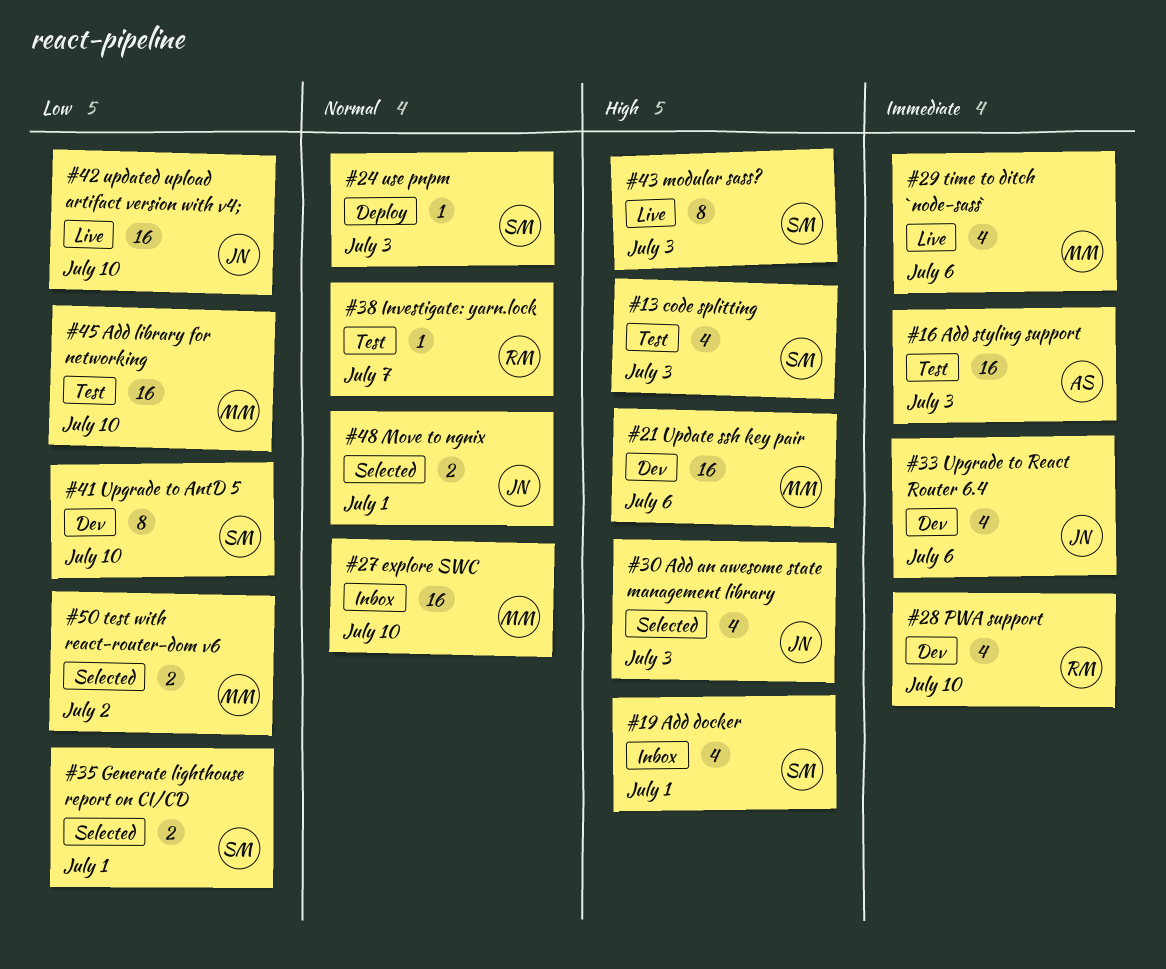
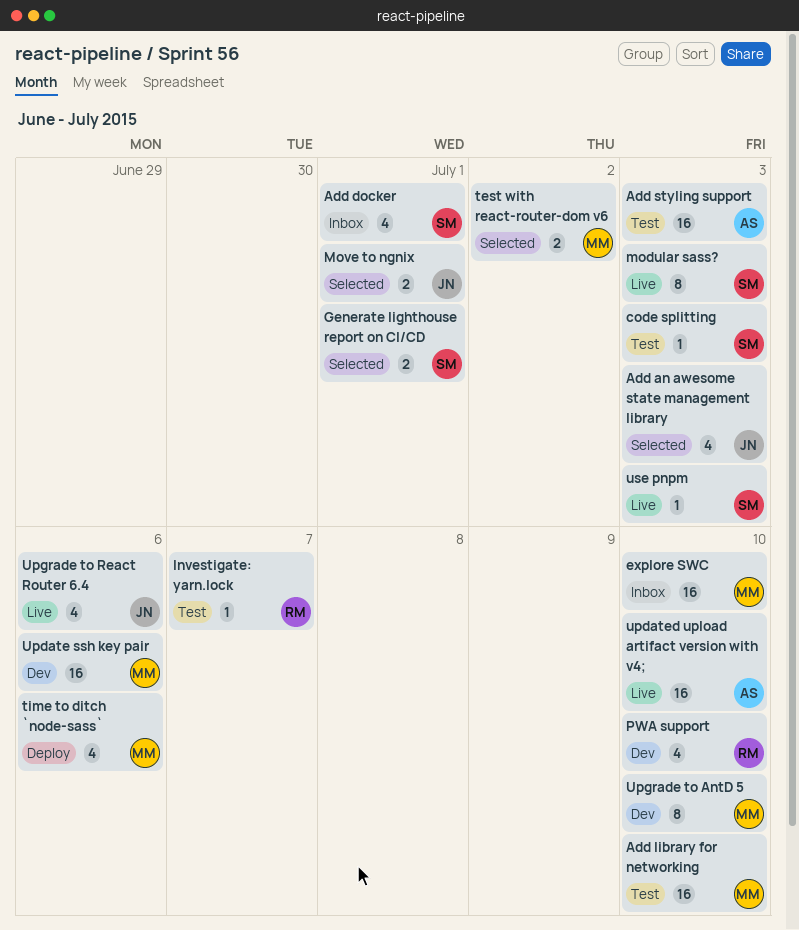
code splitting, estimate: 4 -> 1
time to ditch `node-sass`, status: Live -> Deploy
updated upload artifact version with v4;, owner: JN -> AS
Upgrade to AntD 5, owner: SM -> MM
Upgrade to React Router 6.4, status: Dev -> Live
use pnpm, status: Deploy -> Live

